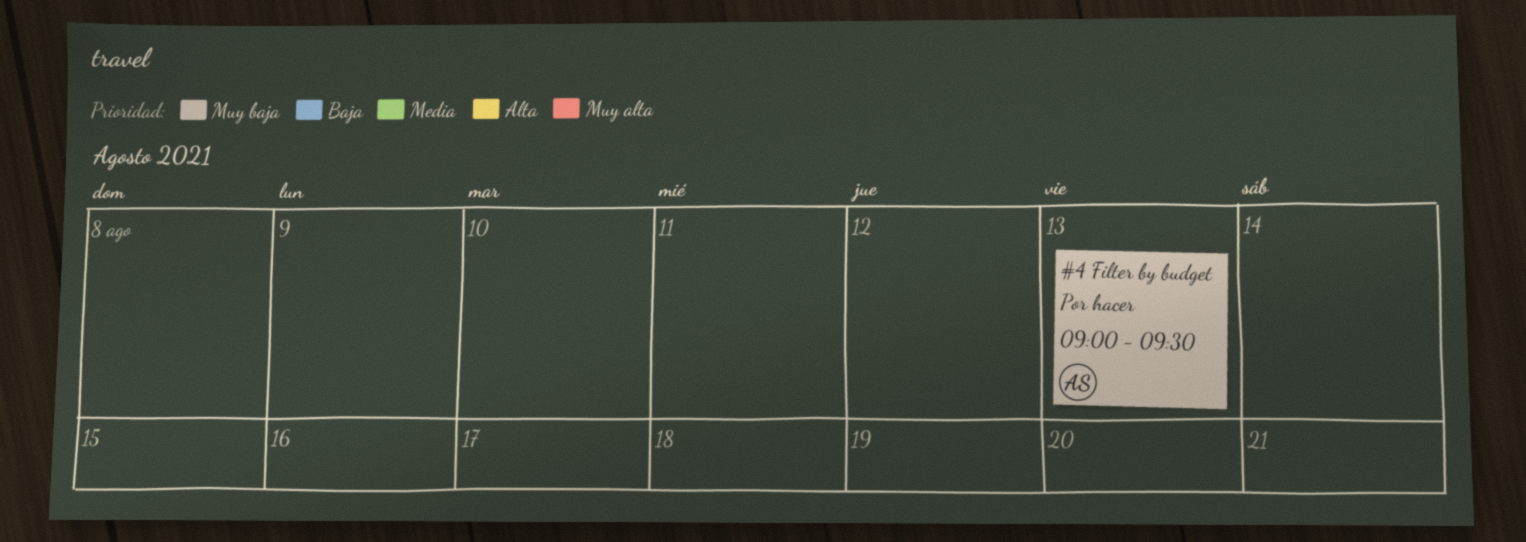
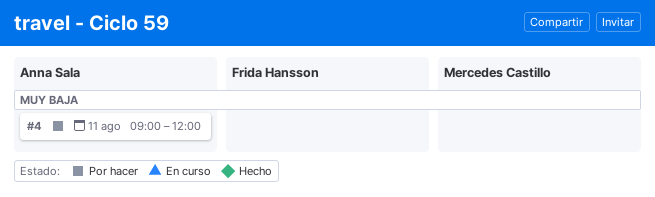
#4, day: Aug 13 -> Aug 11
#4, ends: 09:30 -> 12:00

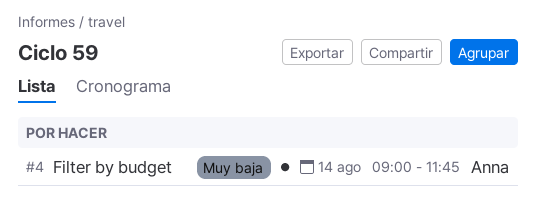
#4, day: Aug 11 -> Aug 14
#4, ends: 12:00 -> 11:45

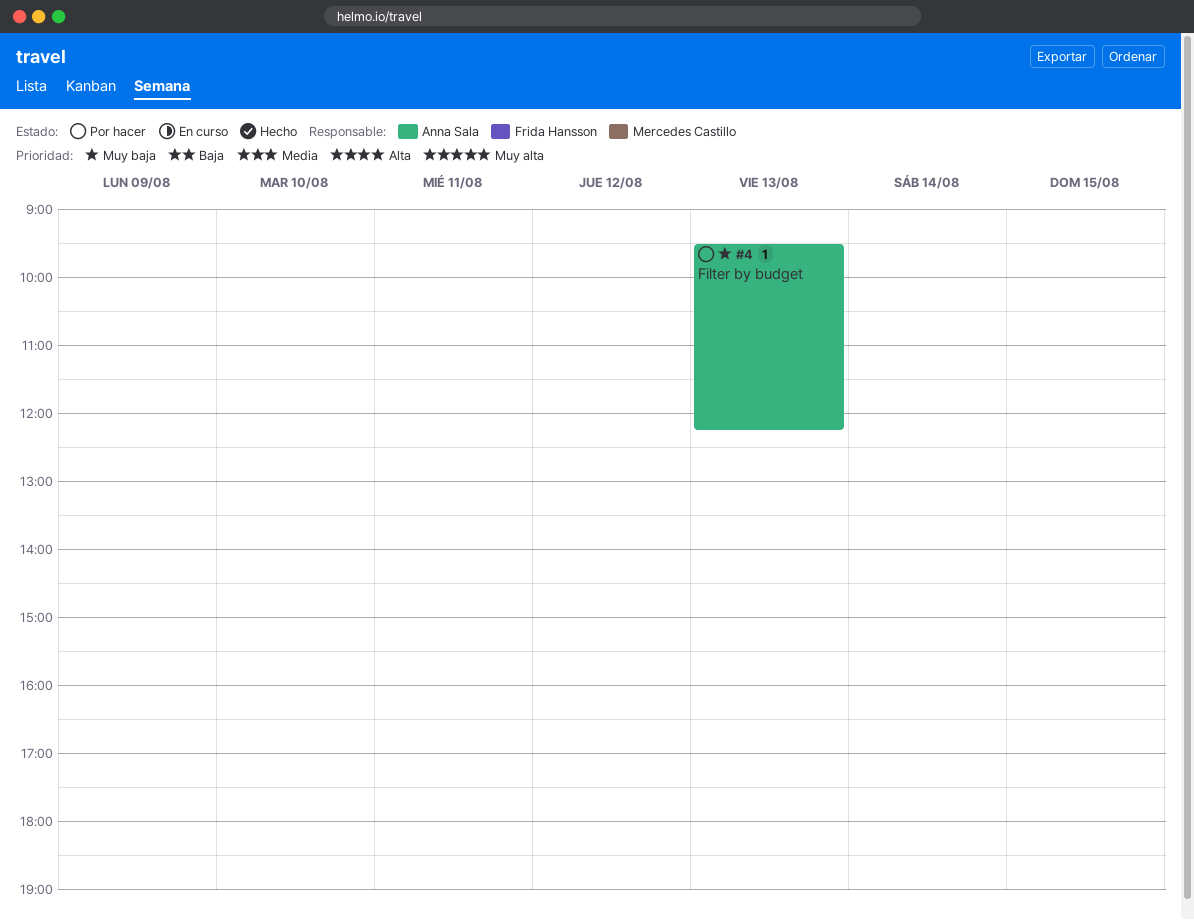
#4, day: Aug 14 -> Aug 13
#4, begins: 09:00 -> 09:30
#4, ends: 11:45 -> 12:15

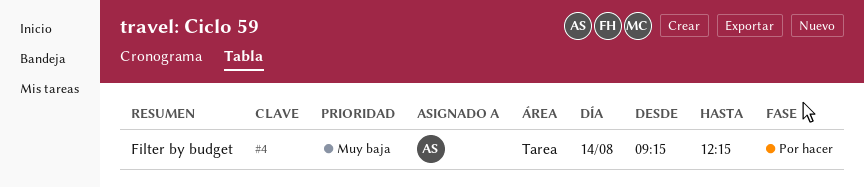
#4, day: Aug 13 -> Aug 14
#4, begins: 09:30 -> 09:15

